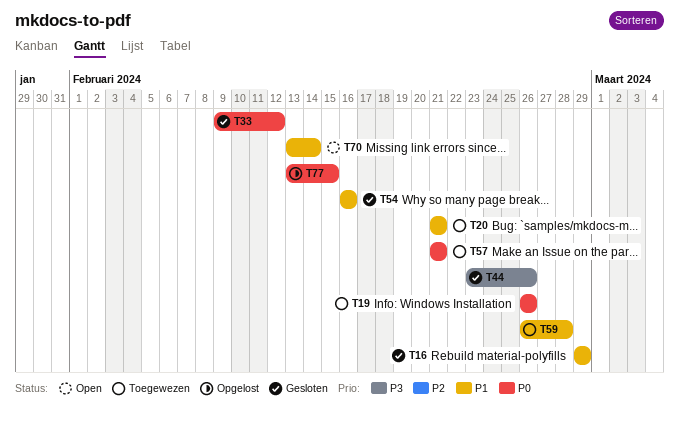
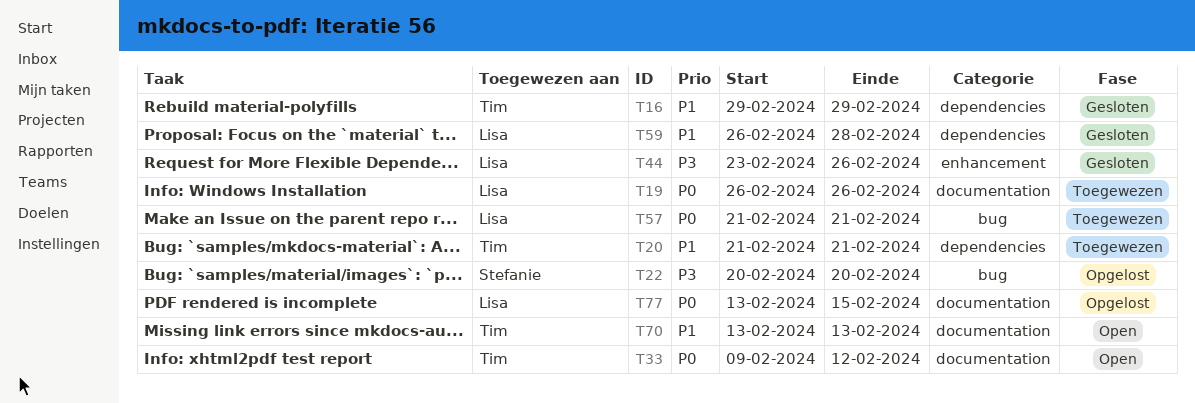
T22: none -> present
T33, status: Gesloten -> Open
T54: present -> none
T59, status: Toegewezen -> Gesloten
T70, due: Feb 14 -> Feb 13

